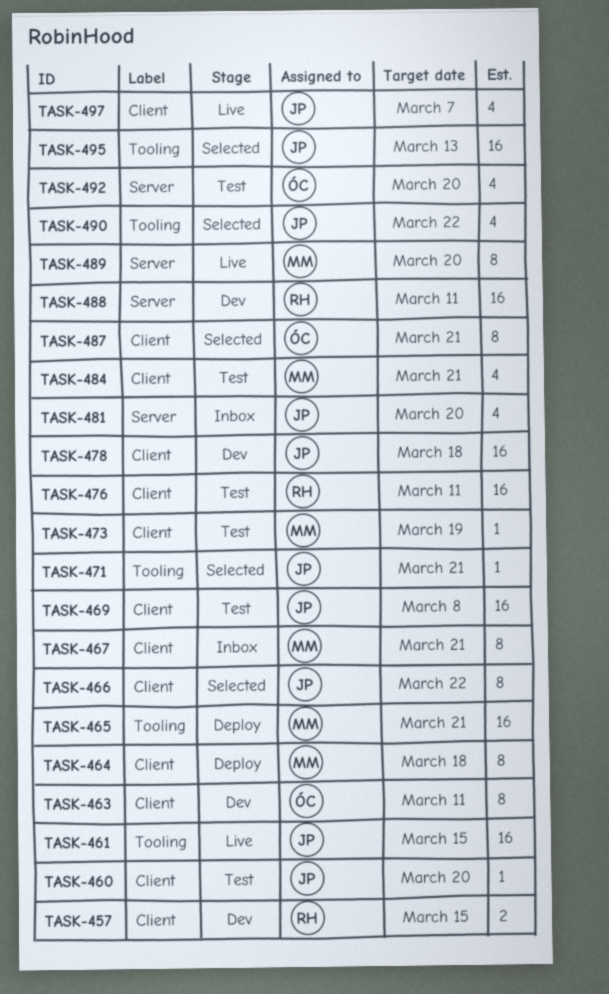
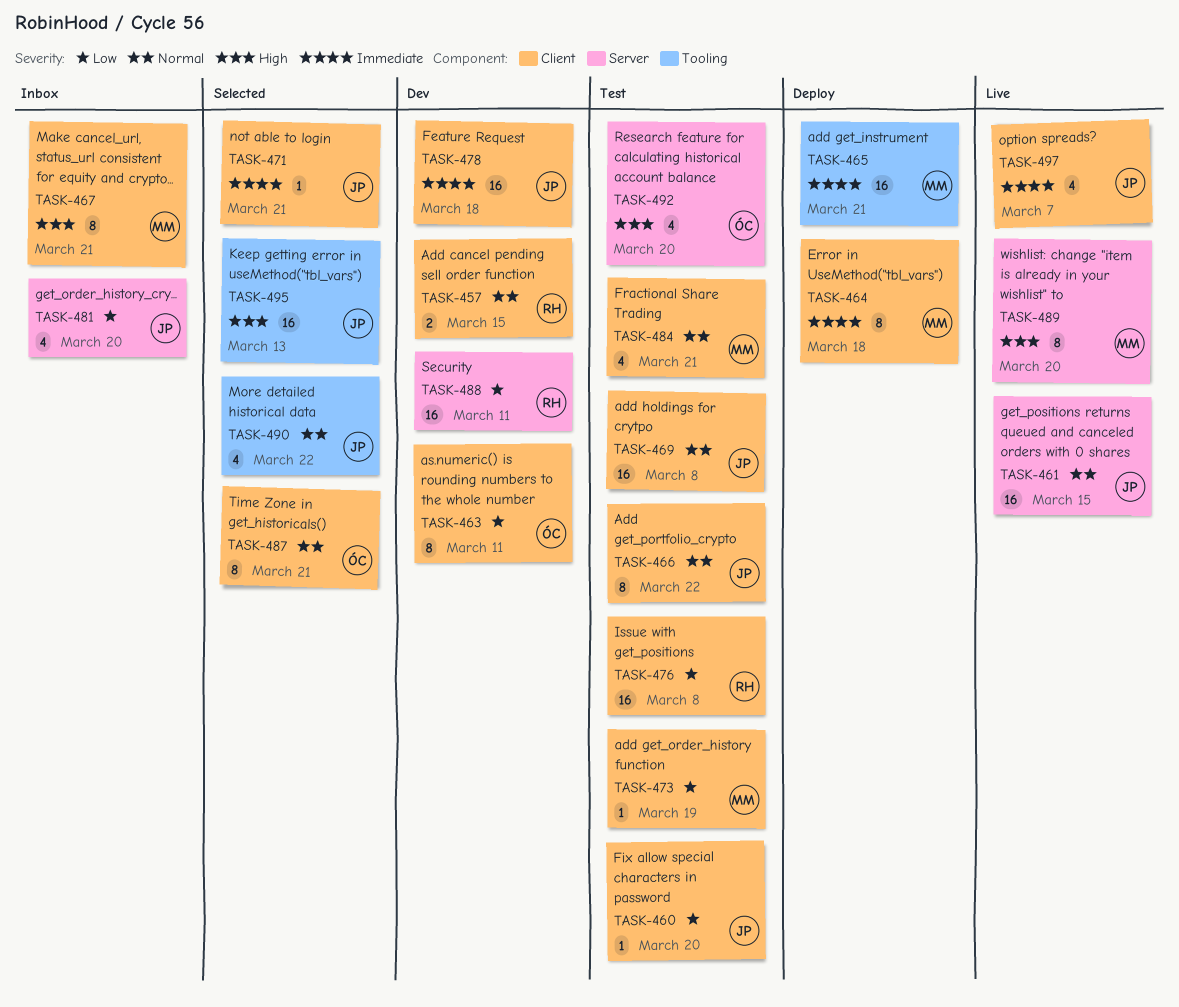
TASK-461, label: Tooling -> Server
TASK-466, status: Selected -> Test
TASK-471, label: Tooling -> Client
TASK-476, due: Mar 11 -> Mar 8

